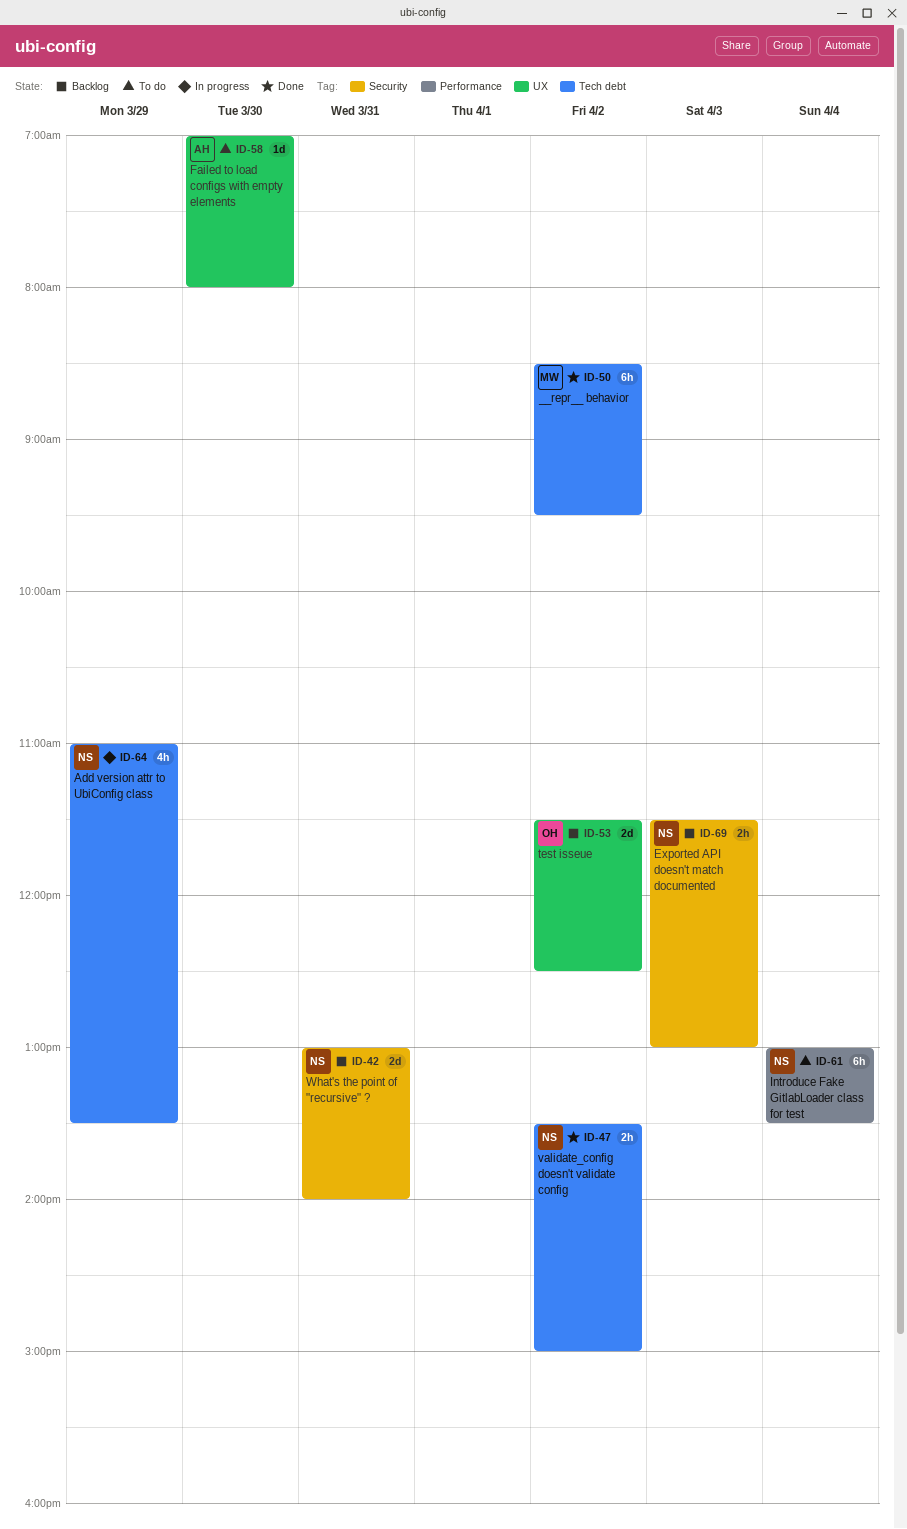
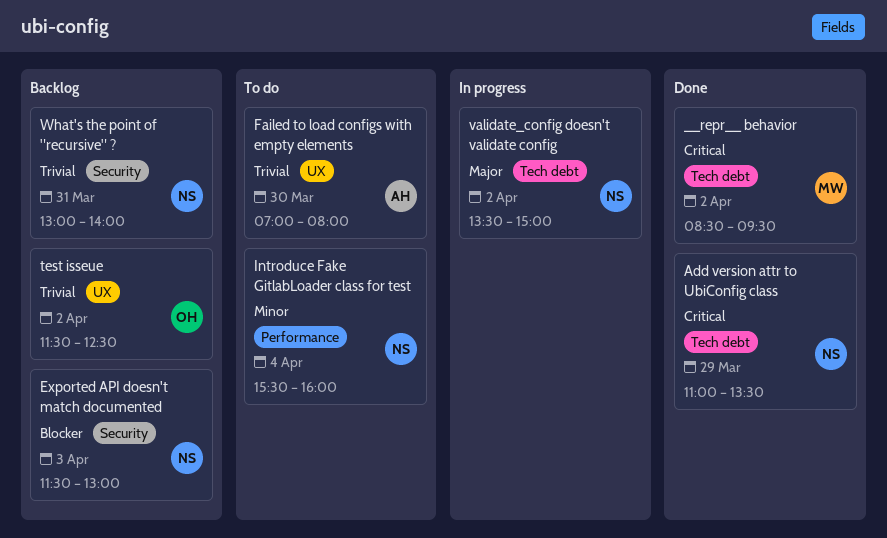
Add version attr to UbiConfig class, status: In progress -> Done
Introduce Fake GitlabLoader class for test, begins: 13:00 -> 15:30
Introduce Fake GitlabLoader class for test, ends: 13:30 -> 16:00
validate_config doesn't validate config, status: Done -> In progress

